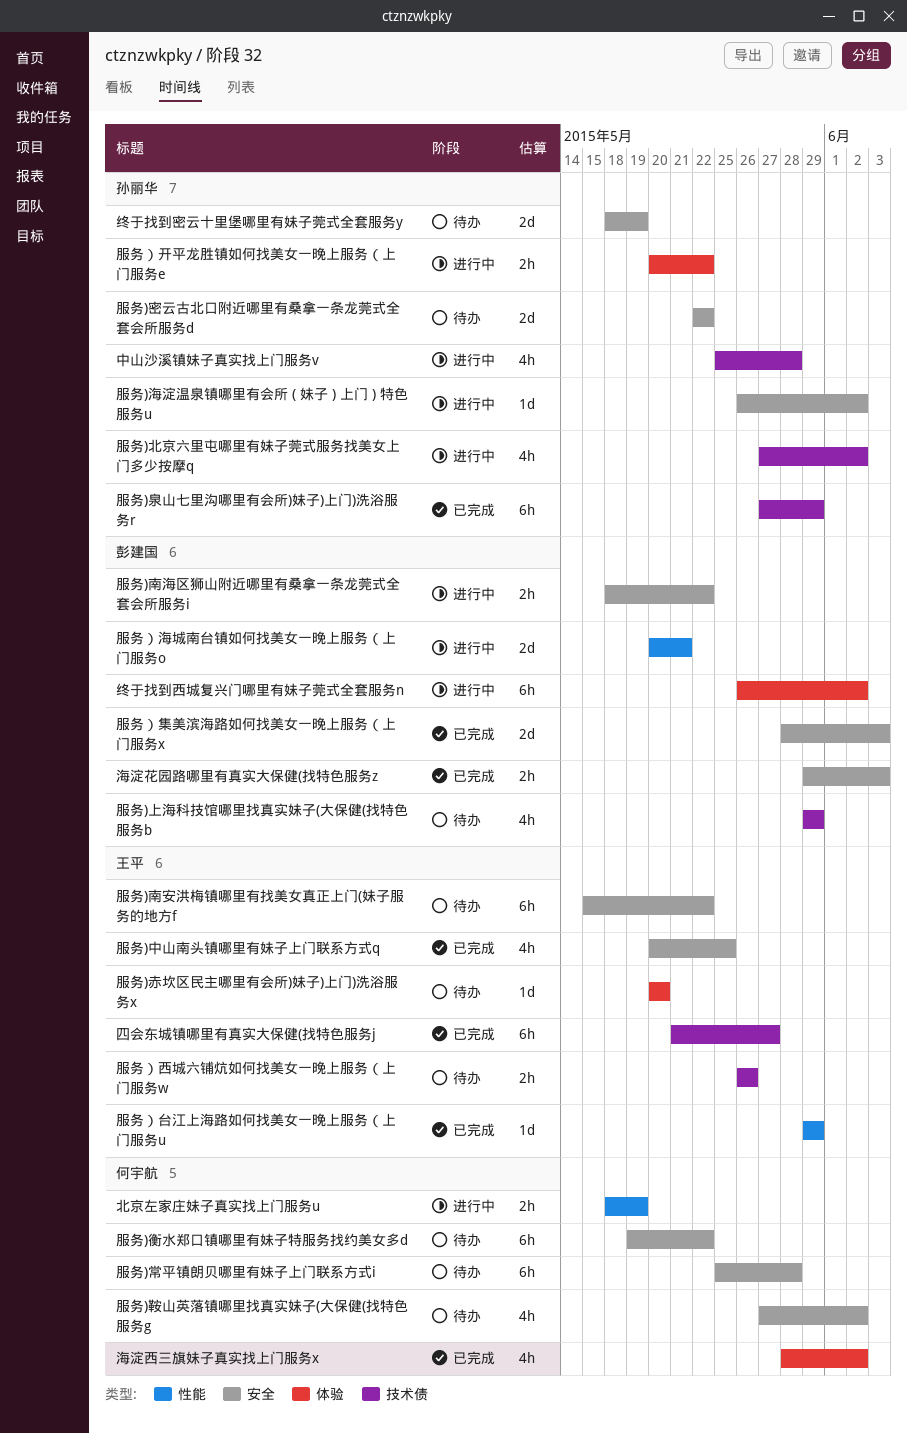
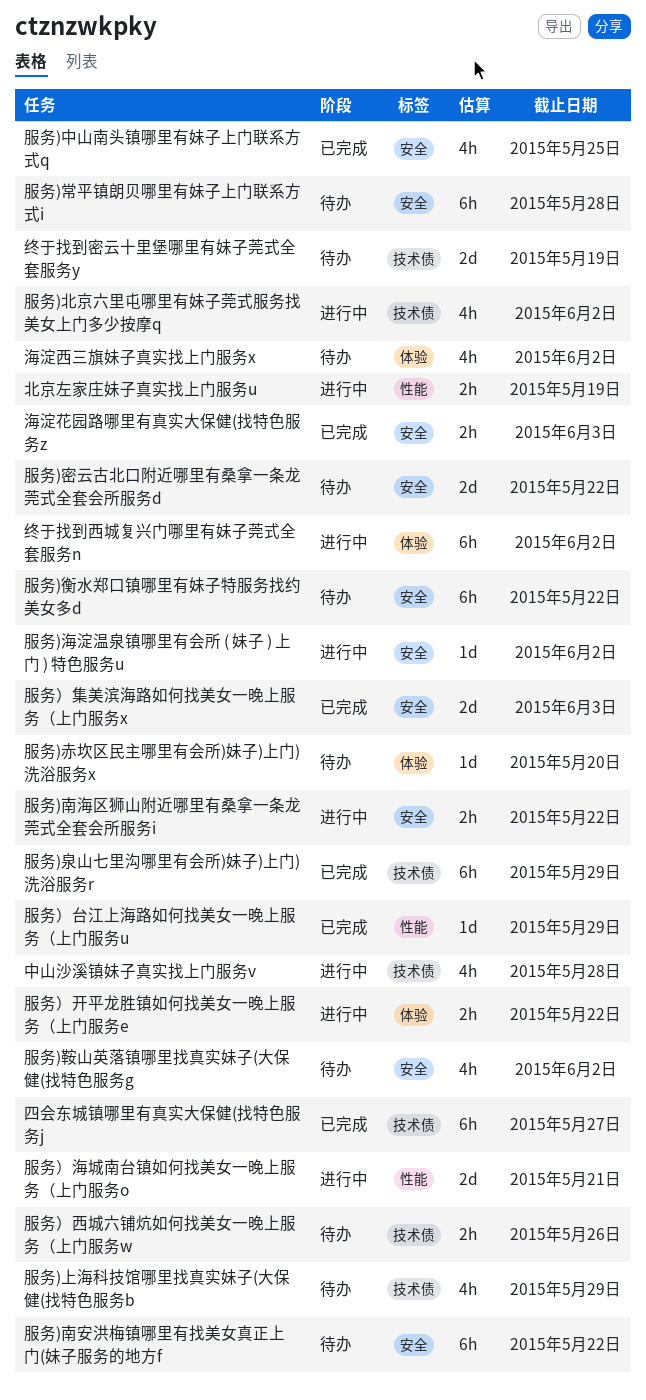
海淀西三旗妹子真实找上门服务x, status: 已完成 -> 待办
终于找到密云十里堡哪里有妹子莞式全套服务y, label: 安全 -> 技术债

